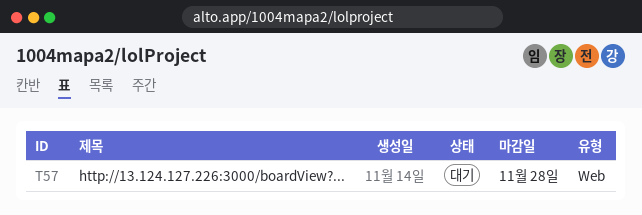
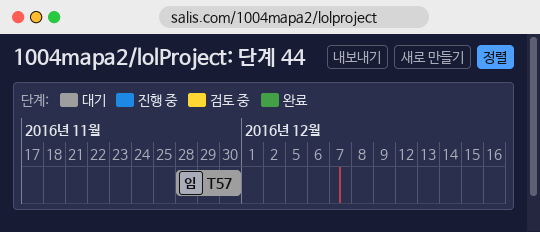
T57, due: Nov 28 -> Nov 30

